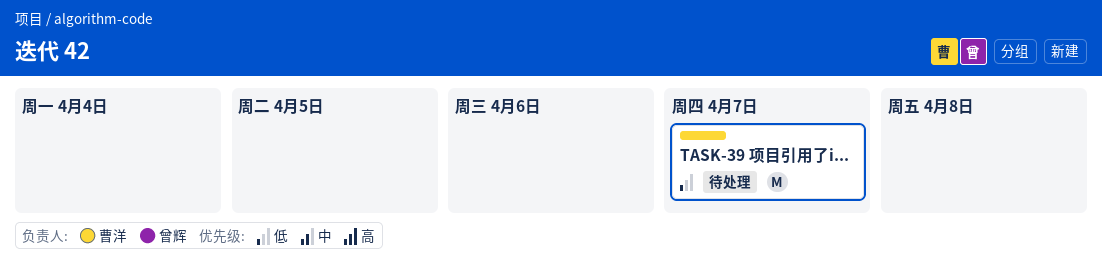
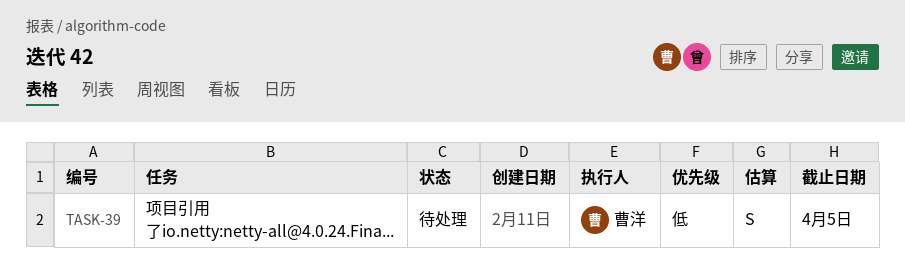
TASK-39, estimate: M -> S
TASK-39, due: Apr 7 -> Apr 5

